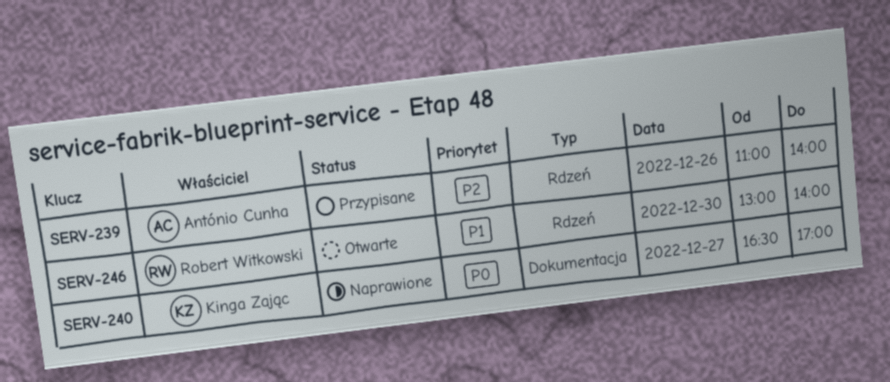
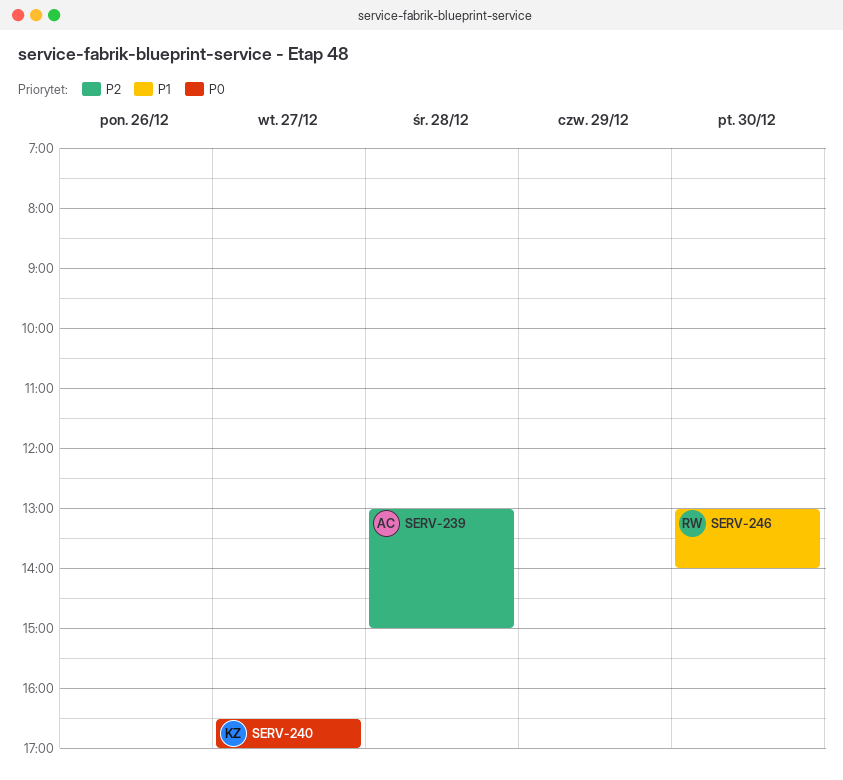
SERV-239, day: Dec 26 -> Dec 28
SERV-239, begins: 11:00 -> 13:00
SERV-239, ends: 14:00 -> 15:00

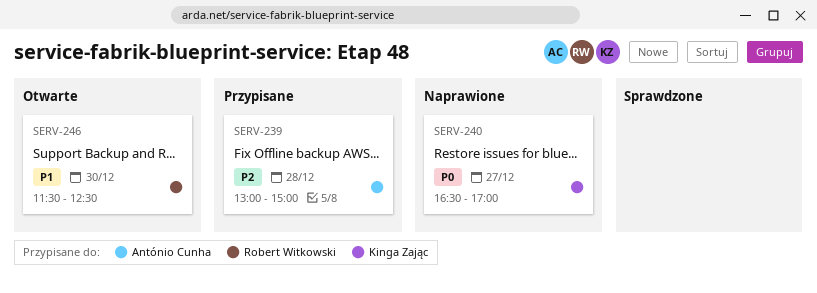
SERV-246, begins: 13:00 -> 11:30
SERV-246, ends: 14:00 -> 12:30

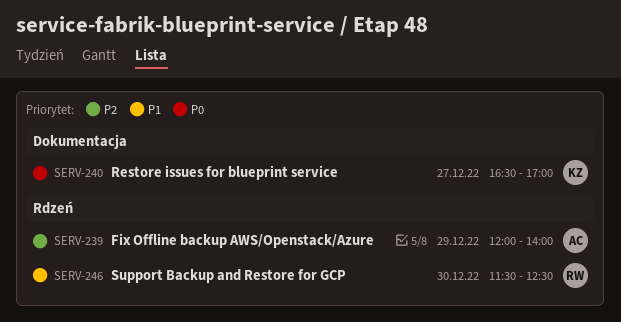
SERV-239, day: Dec 28 -> Dec 29
SERV-239, begins: 13:00 -> 12:00
SERV-239, ends: 15:00 -> 14:00

